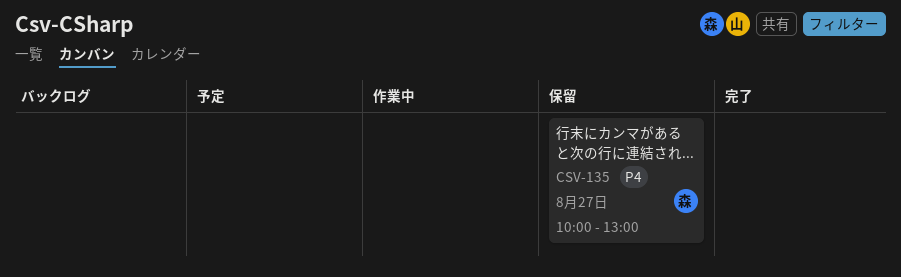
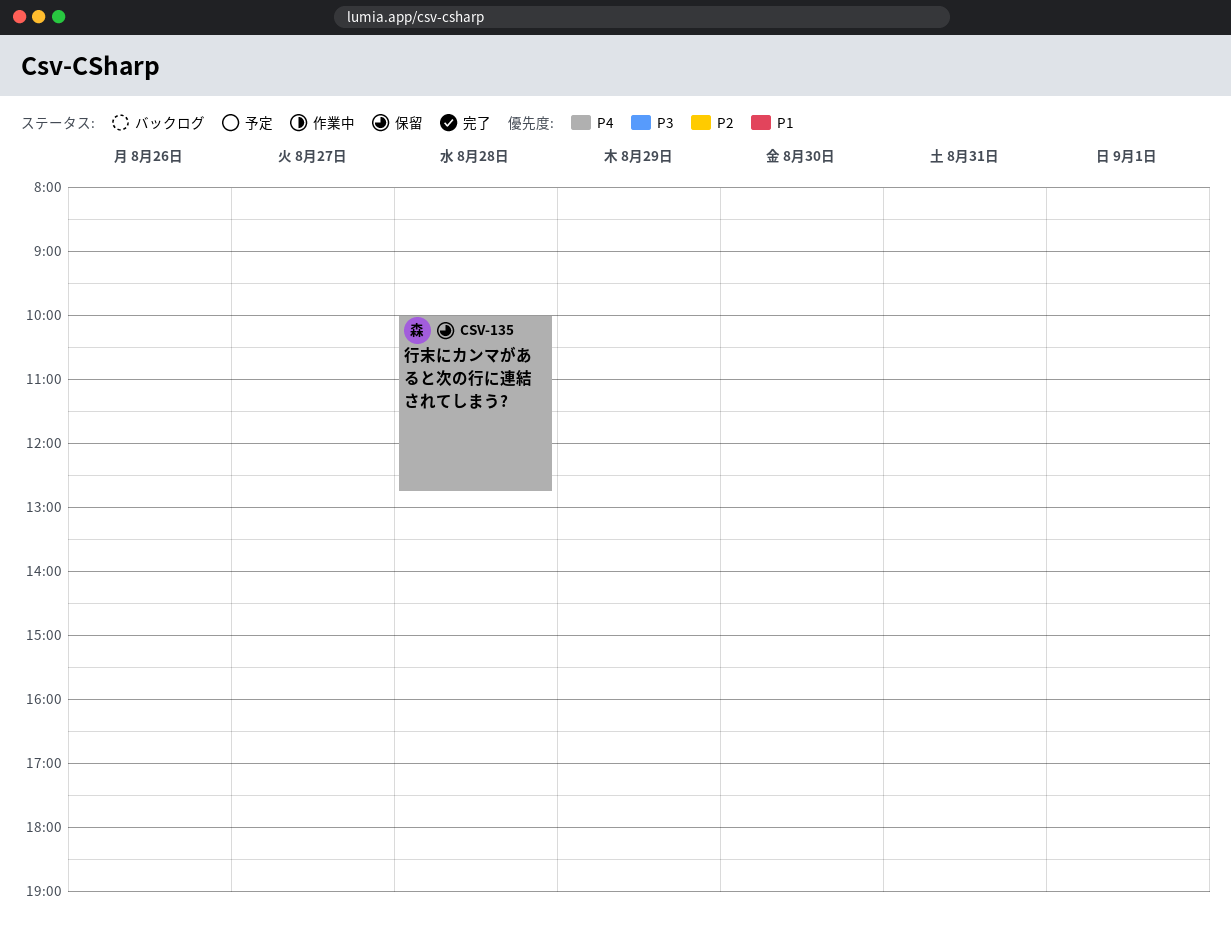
CSV-135, day: Aug 27 -> Aug 28
CSV-135, ends: 13:00 -> 12:45

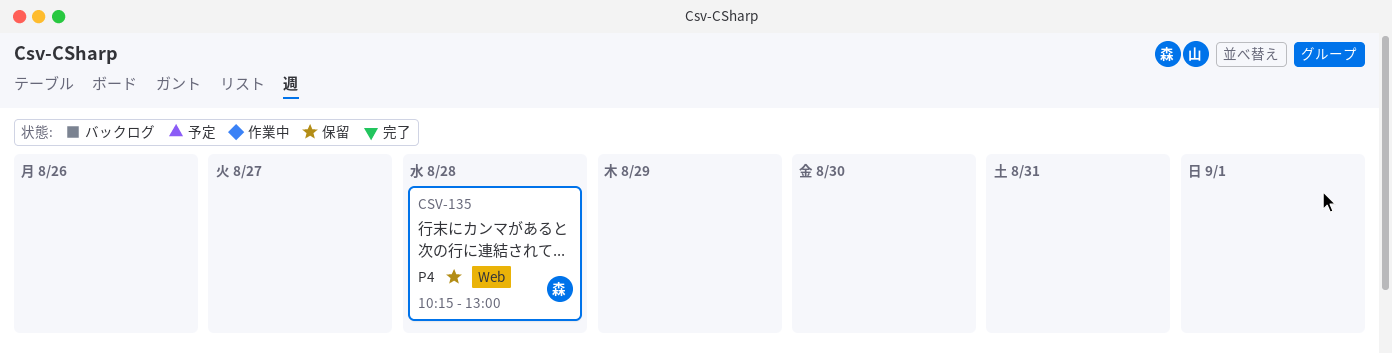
CSV-135, begins: 10:00 -> 10:15
CSV-135, ends: 12:45 -> 13:00

